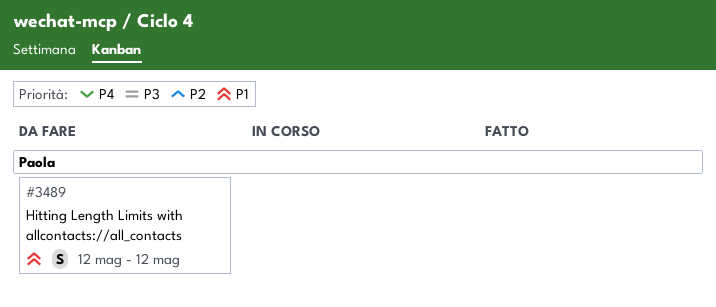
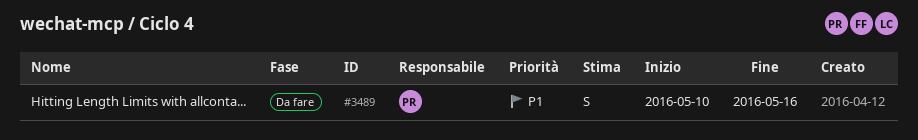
#3489, start: May 12 -> May 10
#3489, due: May 12 -> May 16

